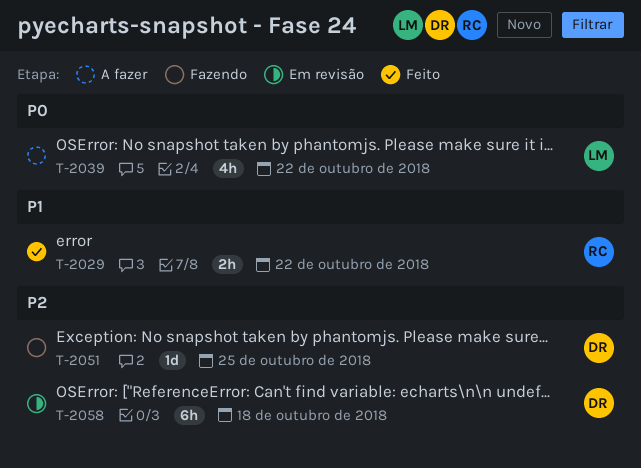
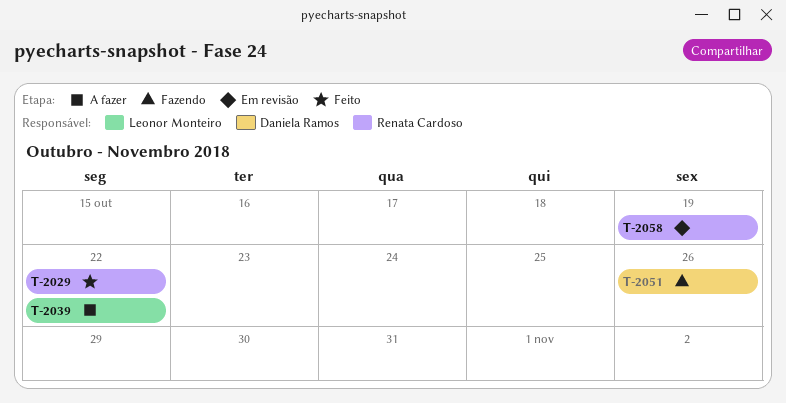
T-2051, due: Oct 25 -> Oct 26
T-2058, owner: Daniela Ramos -> Renata Cardoso
T-2058, due: Oct 18 -> Oct 19

